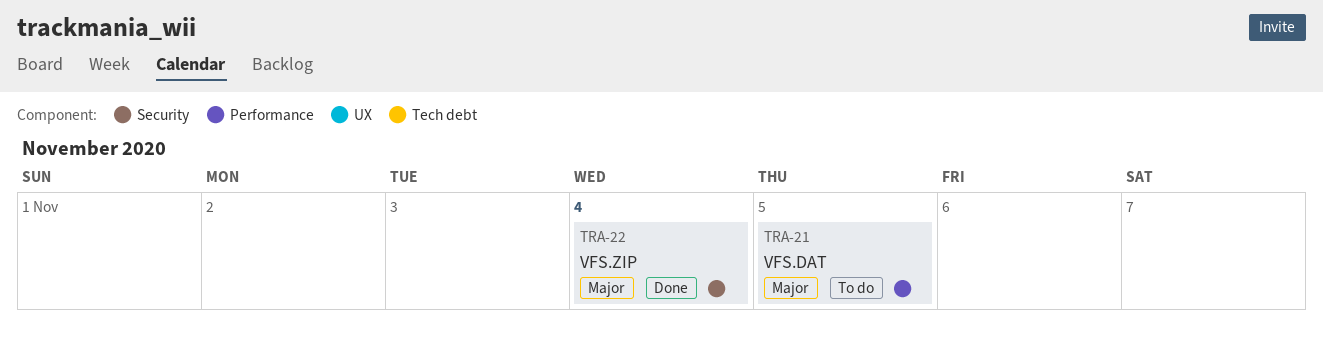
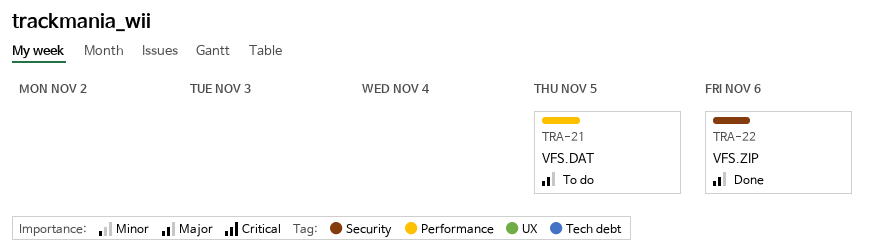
TRA-22, due: Nov 4 -> Nov 6

